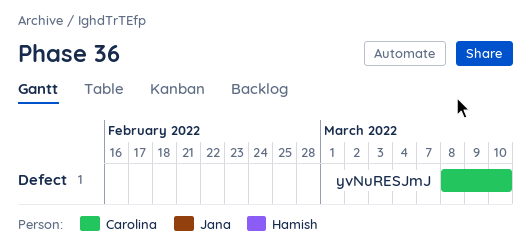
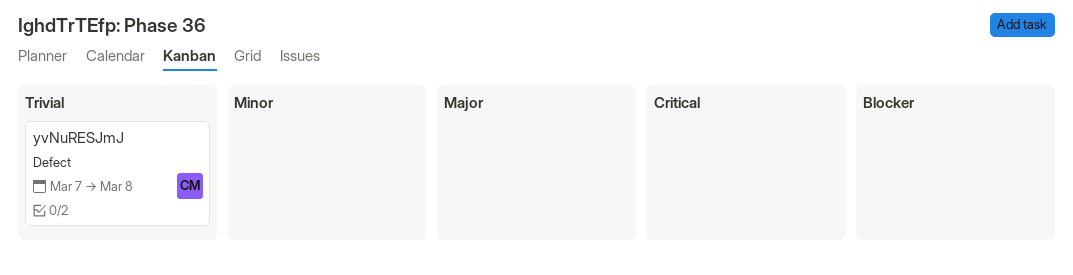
yvNuRESJmJ, start: Mar 8 -> Mar 7
yvNuRESJmJ, due: Mar 10 -> Mar 8

